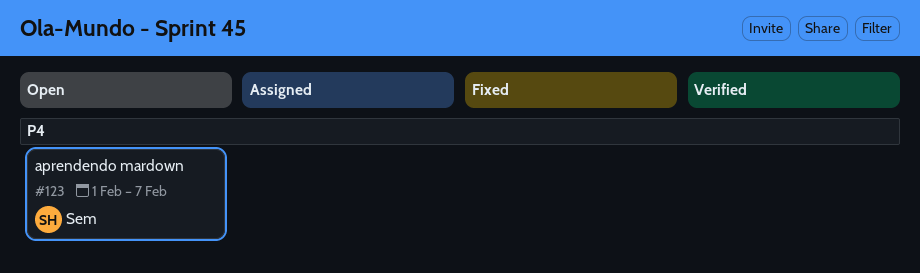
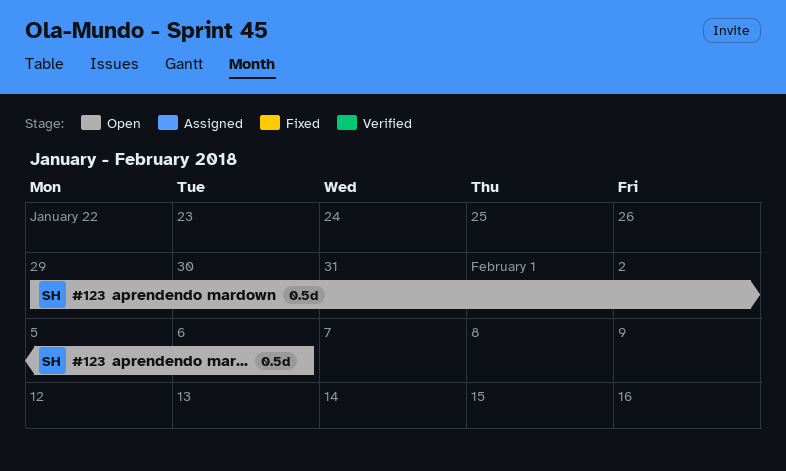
#123, start: Feb 1 -> Jan 29
#123, due: Feb 7 -> Feb 6

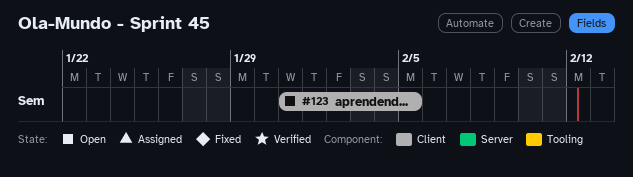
#123, start: Jan 29 -> Jan 31
#123, due: Feb 6 -> Feb 5

